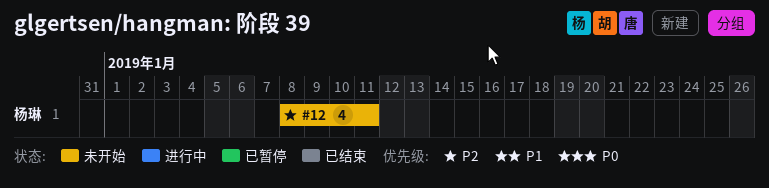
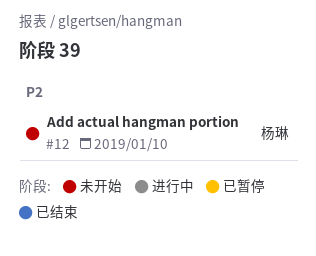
#12, due: Jan 11 -> Jan 10

